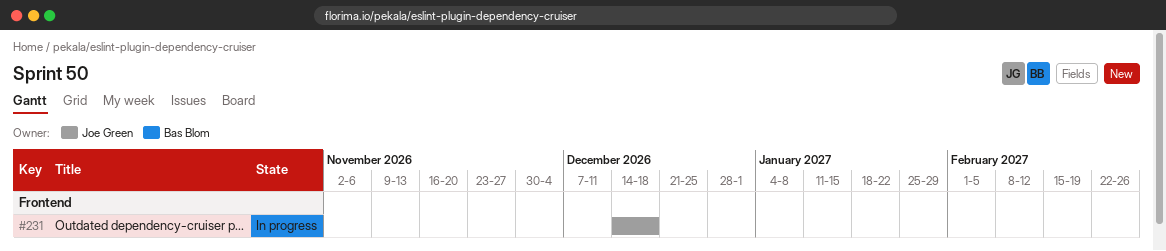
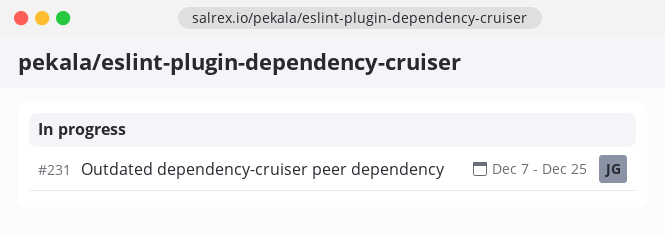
#231, start: Dec 14 -> Dec 7
#231, due: Dec 18 -> Dec 25

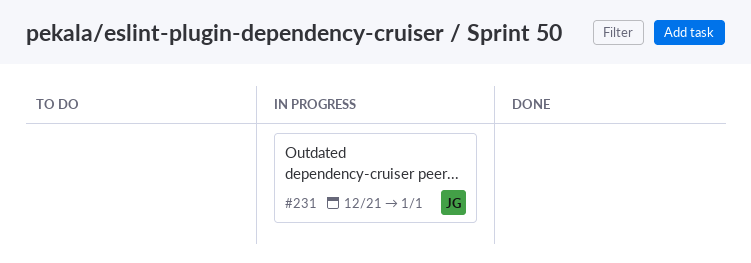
#231, start: Dec 7 -> Dec 21
#231, due: Dec 25 -> Jan 1

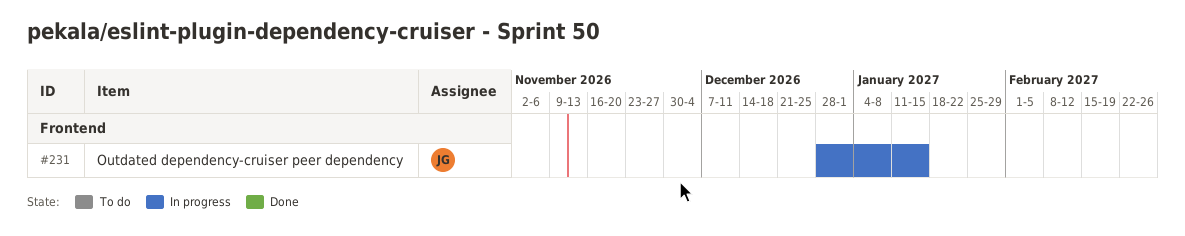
#231, start: Dec 21 -> Dec 28
#231, due: Jan 1 -> Jan 15

